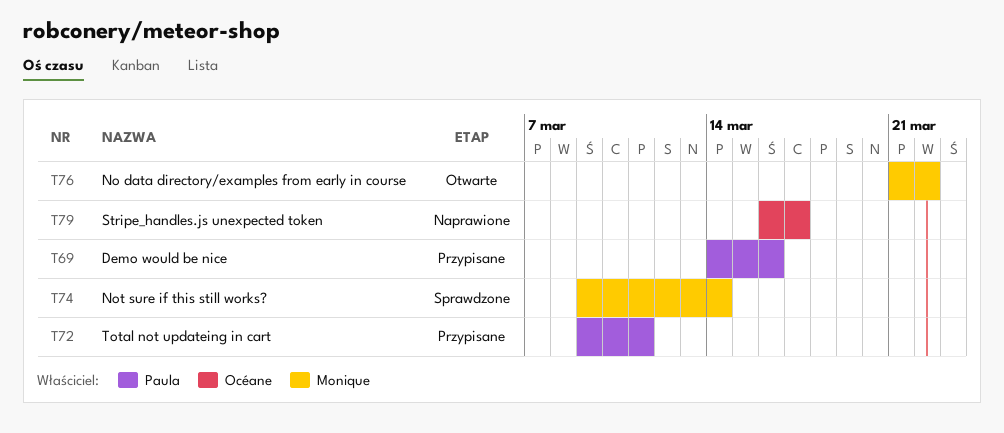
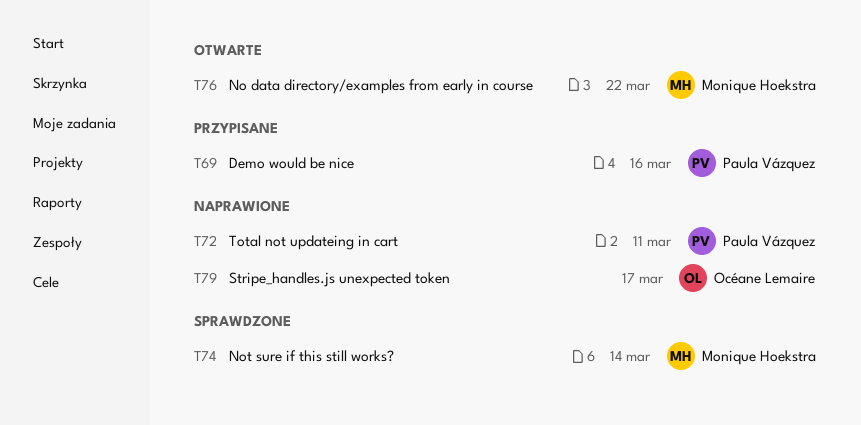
T72, status: Przypisane -> Naprawione

